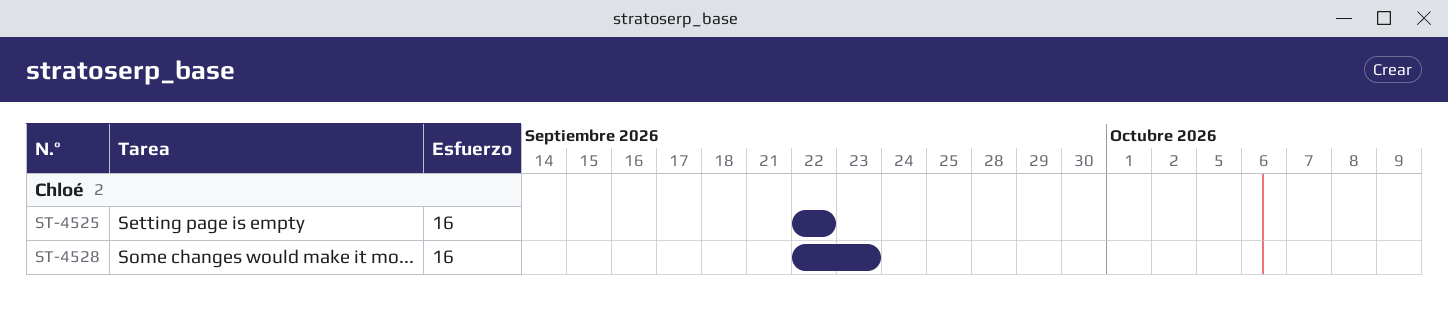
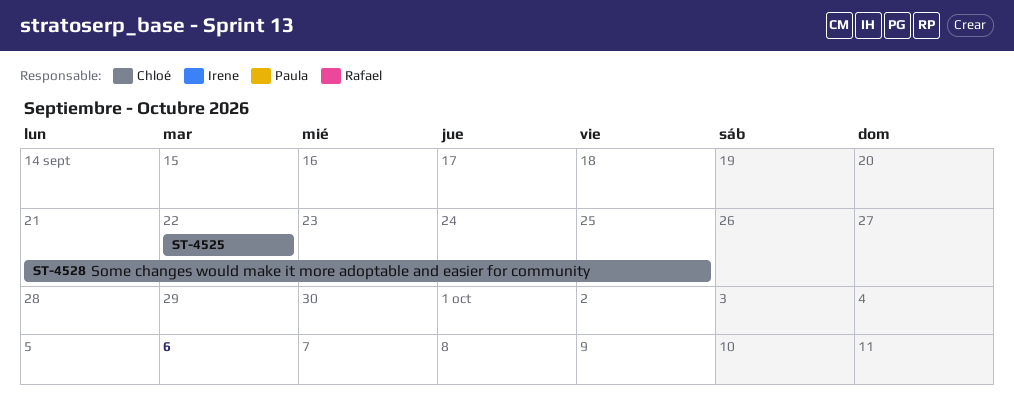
ST-4528, start: Sep 22 -> Sep 21
ST-4528, due: Sep 23 -> Sep 25

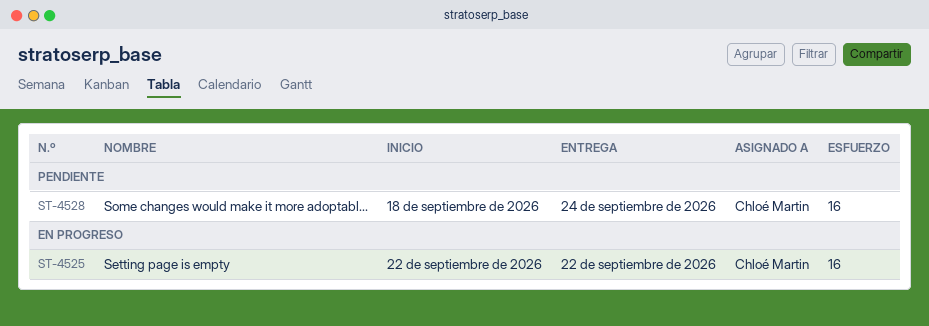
ST-4528, start: Sep 21 -> Sep 18
ST-4528, due: Sep 25 -> Sep 24

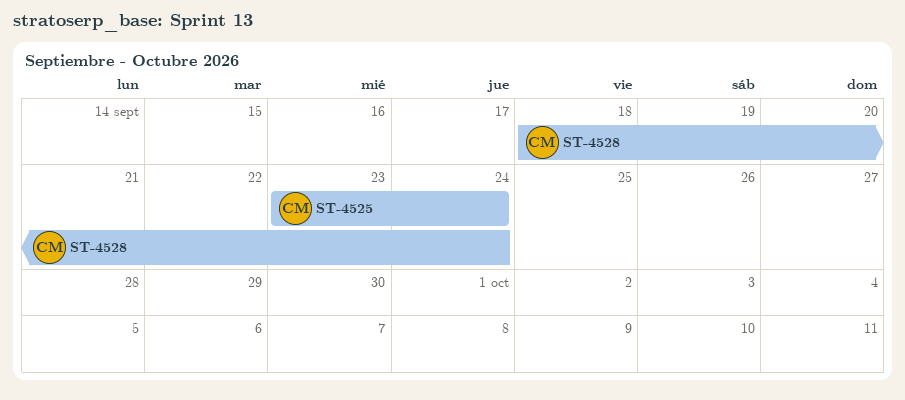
ST-4525, start: Sep 22 -> Sep 23
ST-4525, due: Sep 22 -> Sep 24

